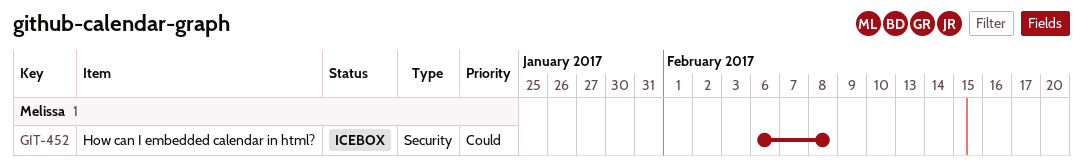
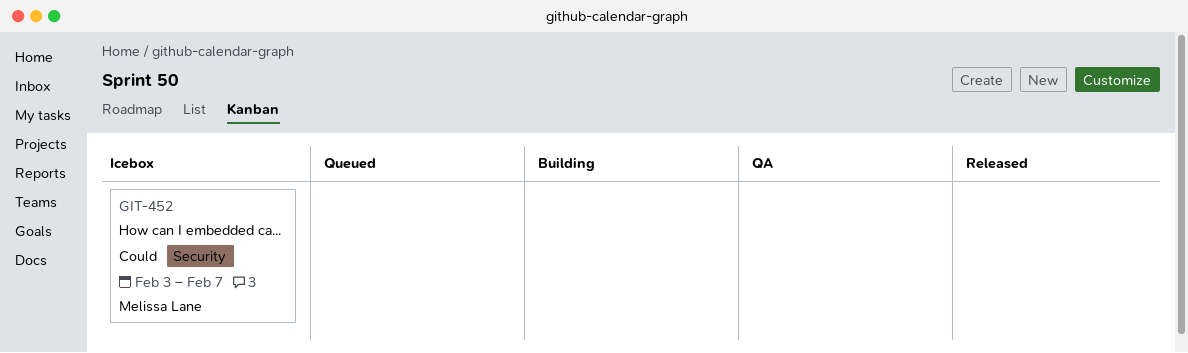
GIT-452, start: Feb 6 -> Feb 3
GIT-452, due: Feb 8 -> Feb 7

